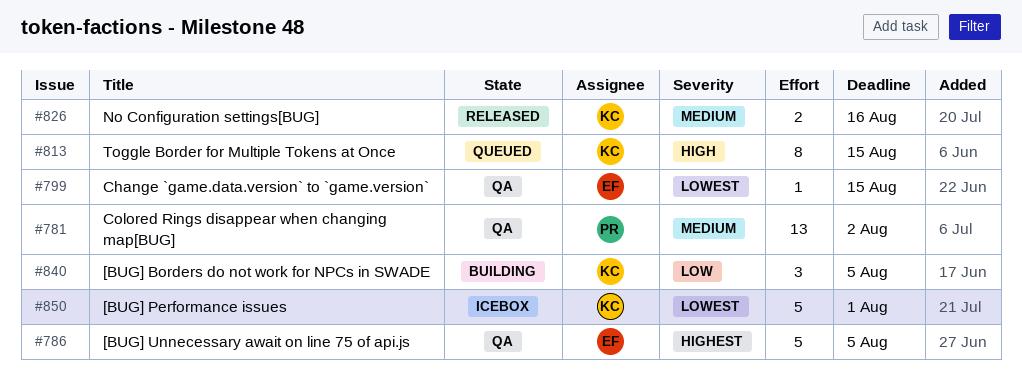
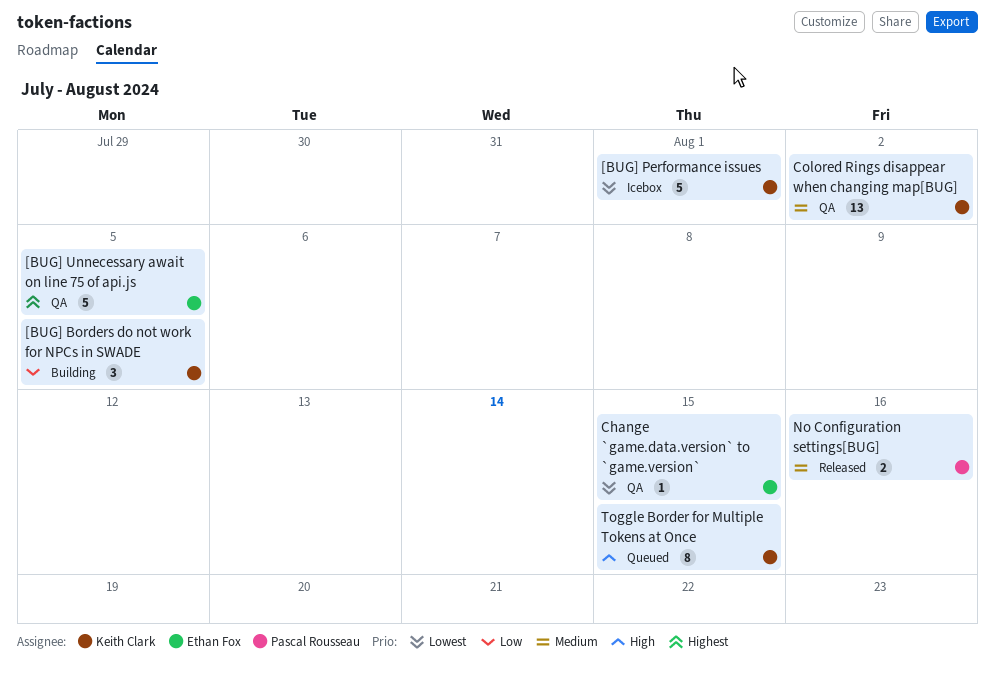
Colored Rings disappear when changing map[BUG], owner: Pascal Rousseau -> Keith Clark
No Configuration settings[BUG], owner: Keith Clark -> Pascal Rousseau

